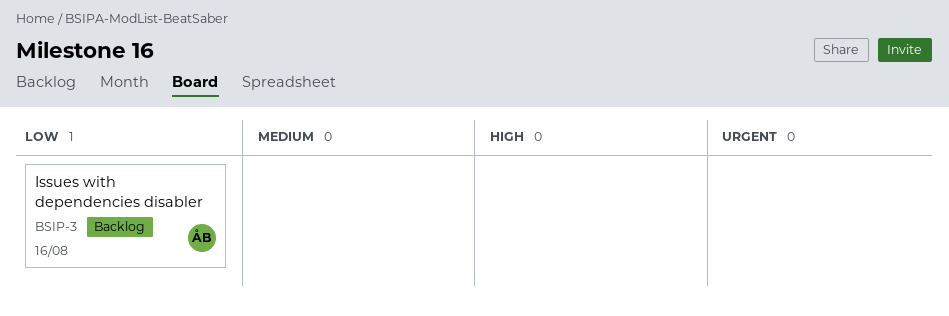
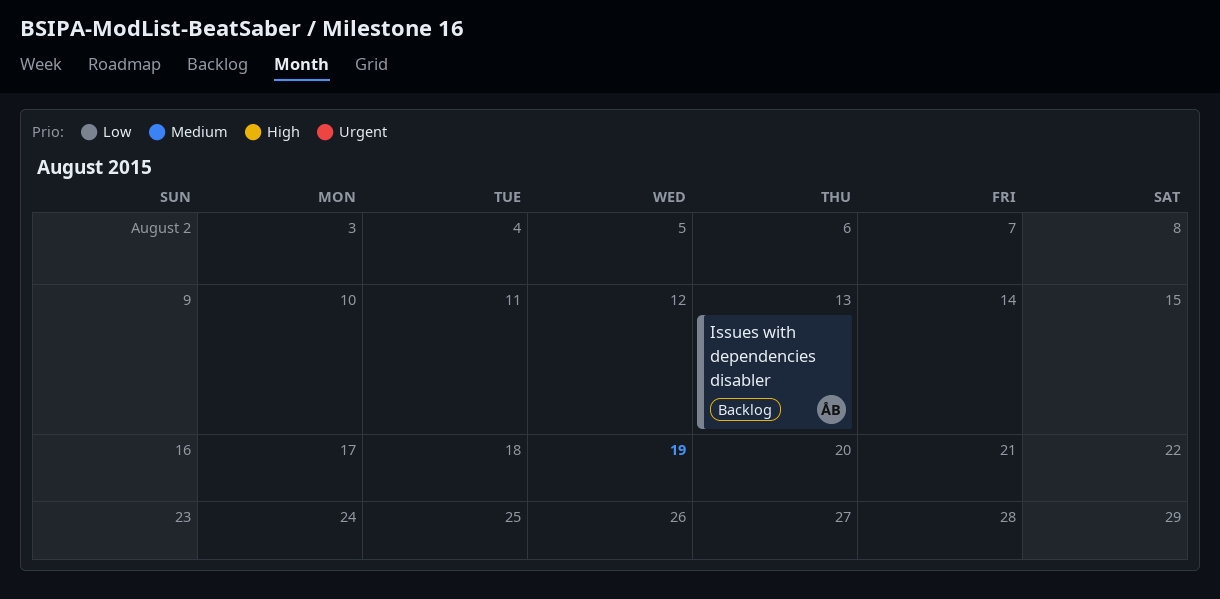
Issues with dependencies disabler, due: Aug 16 -> Aug 13

